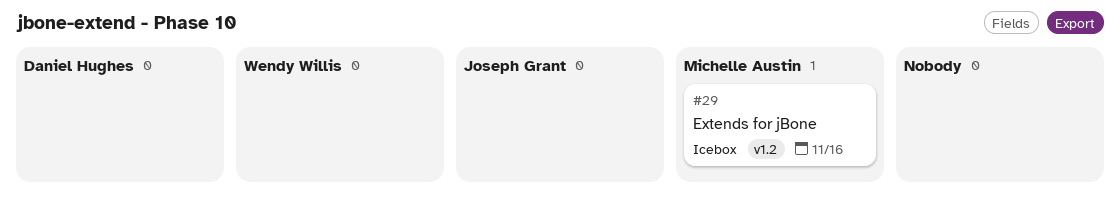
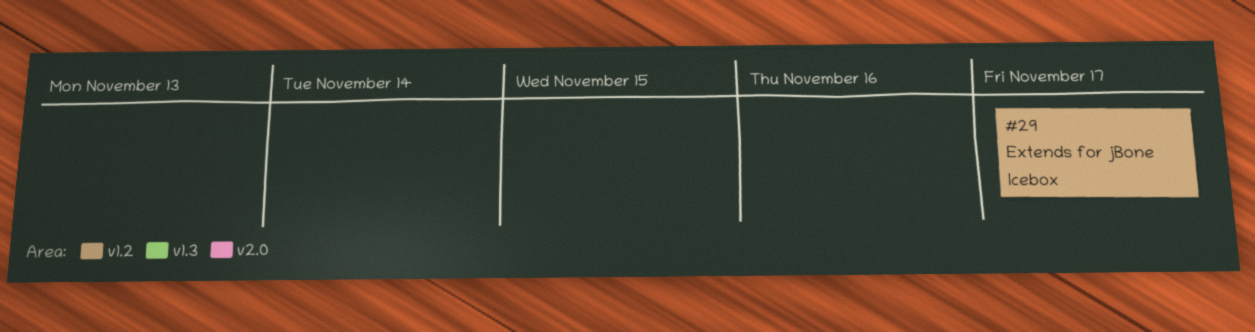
#29, due: Nov 16 -> Nov 17

